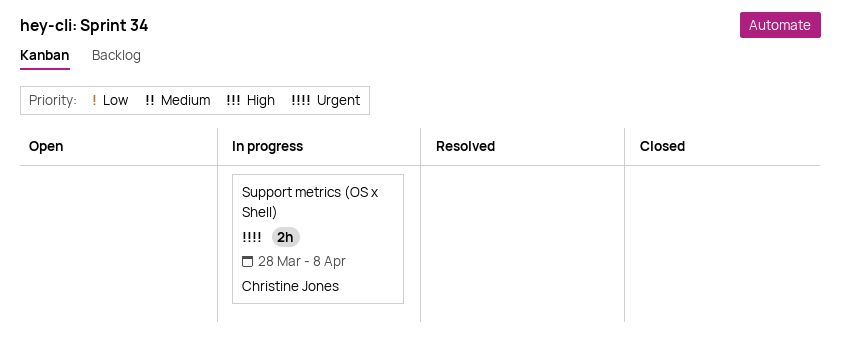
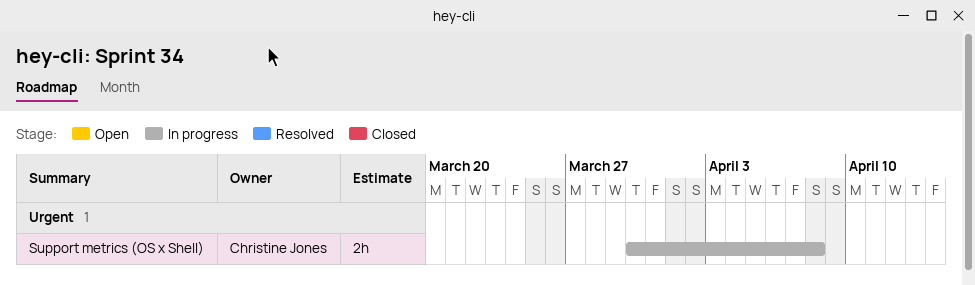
Support metrics (OS x Shell), start: Mar 28 -> Mar 30

